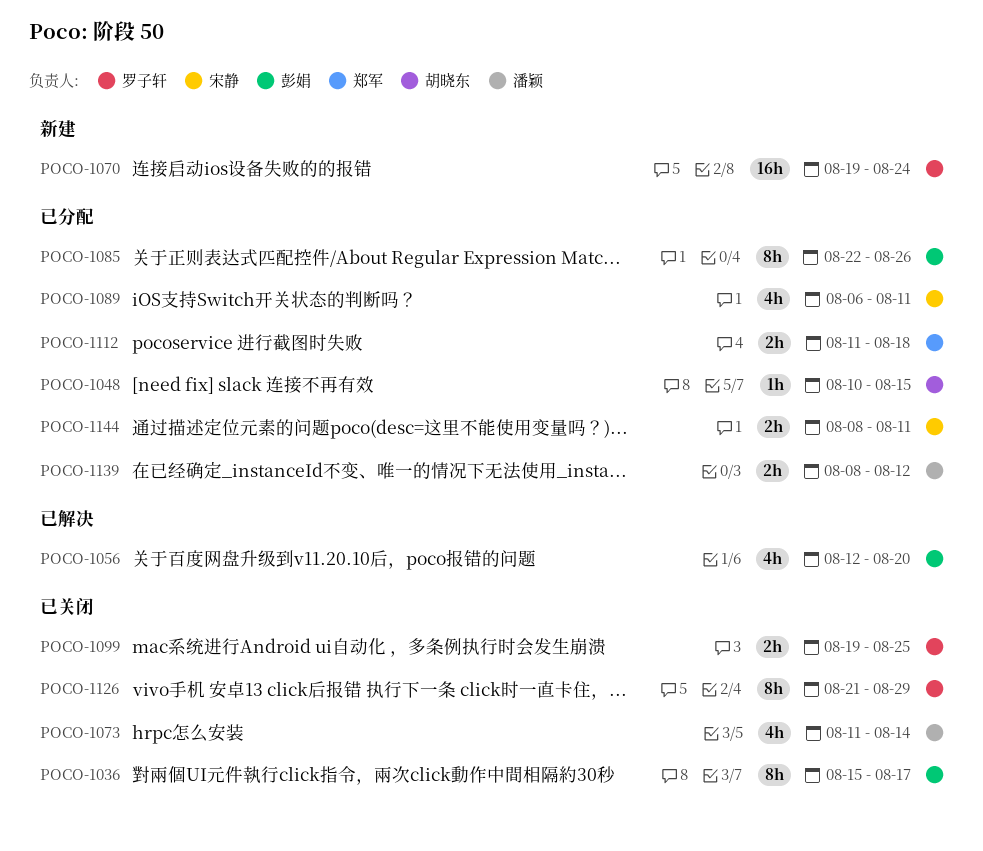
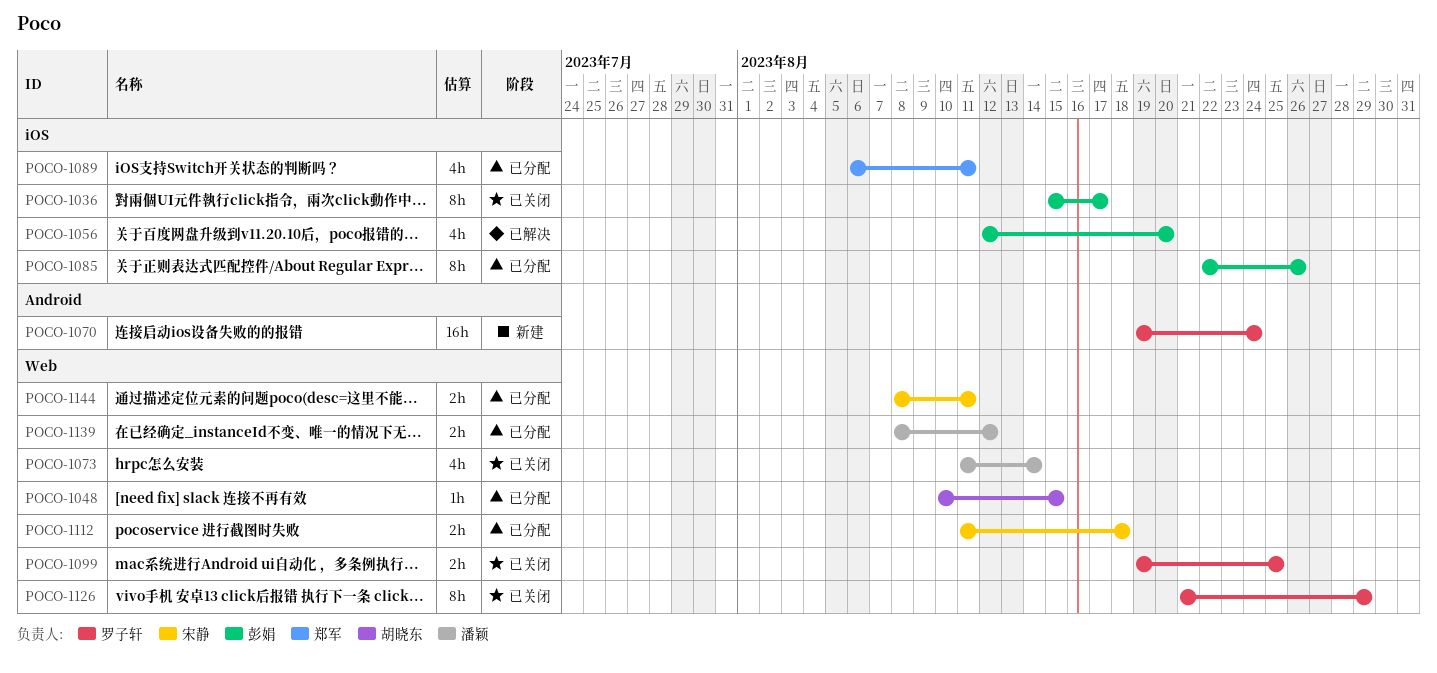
POCO-1089, owner: 宋静 -> 郑军
POCO-1112, owner: 郑军 -> 宋静

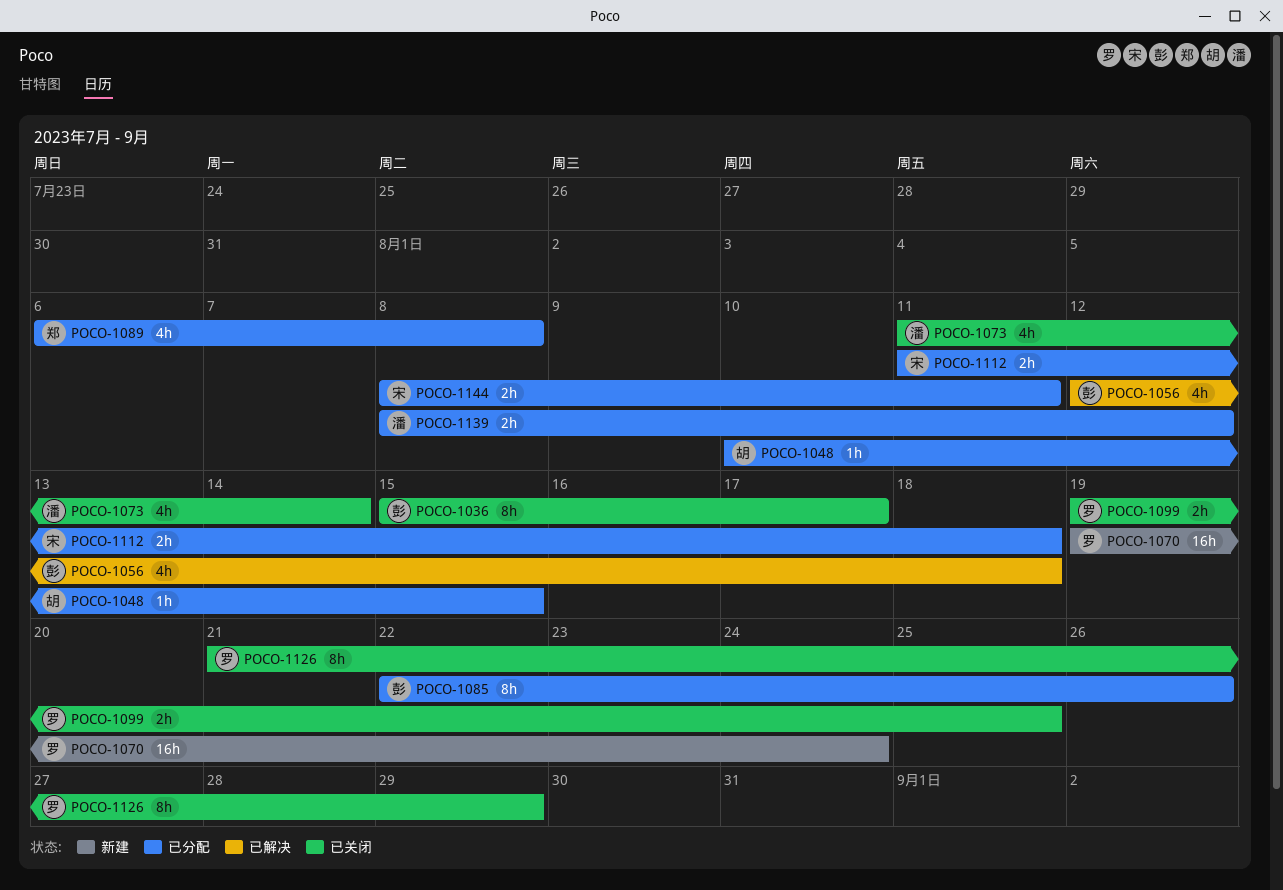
POCO-1056, due: Aug 20 -> Aug 18
POCO-1089, due: Aug 11 -> Aug 8

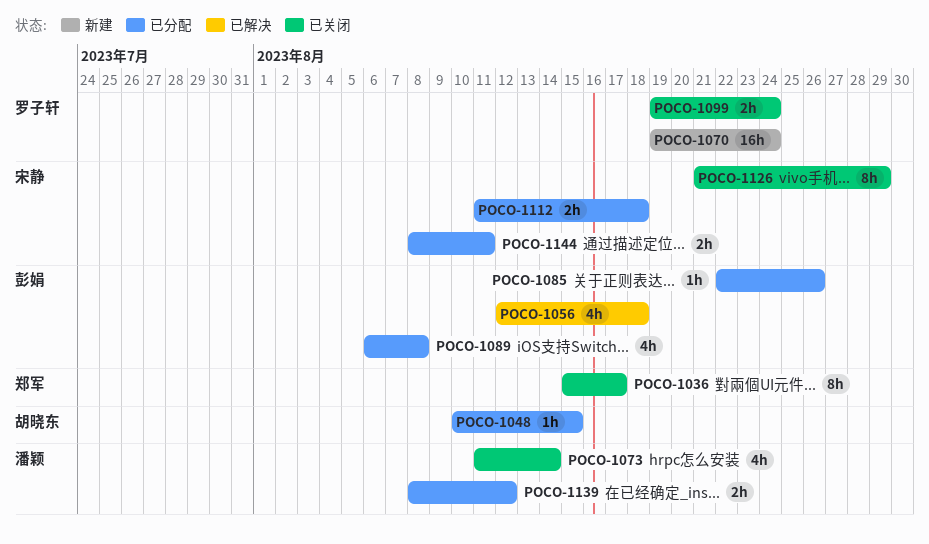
POCO-1036, owner: 彭娟 -> 郑军
POCO-1085, estimate: 8h -> 1h
POCO-1089, owner: 郑军 -> 彭娟
POCO-1099, due: Aug 25 -> Aug 24
POCO-1126, owner: 罗子轩 -> 宋静

